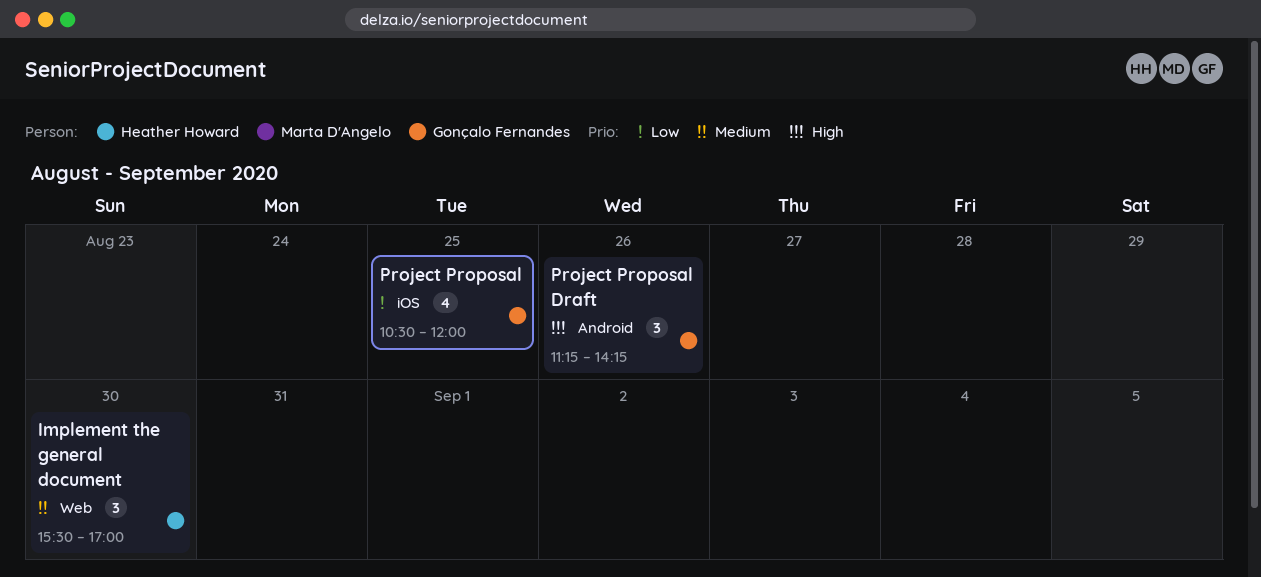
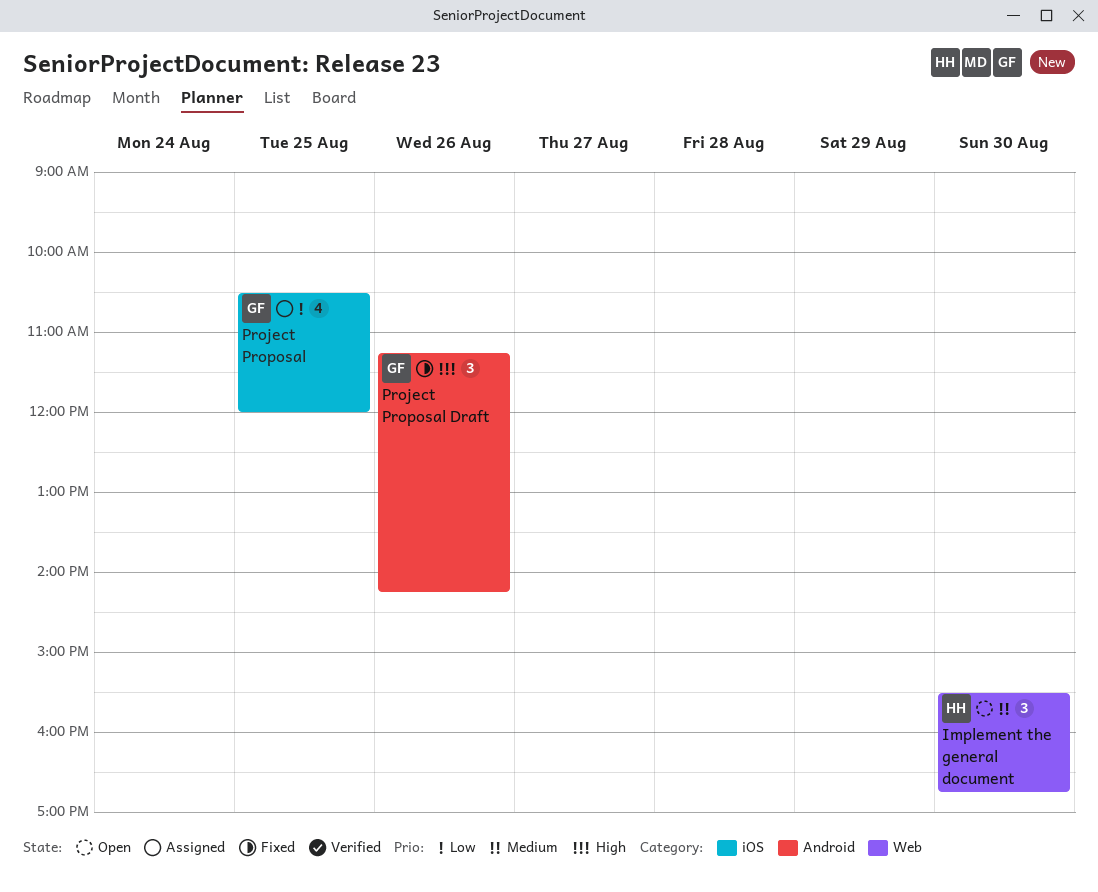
Implement the general document, ends: 17:00 -> 16:45

